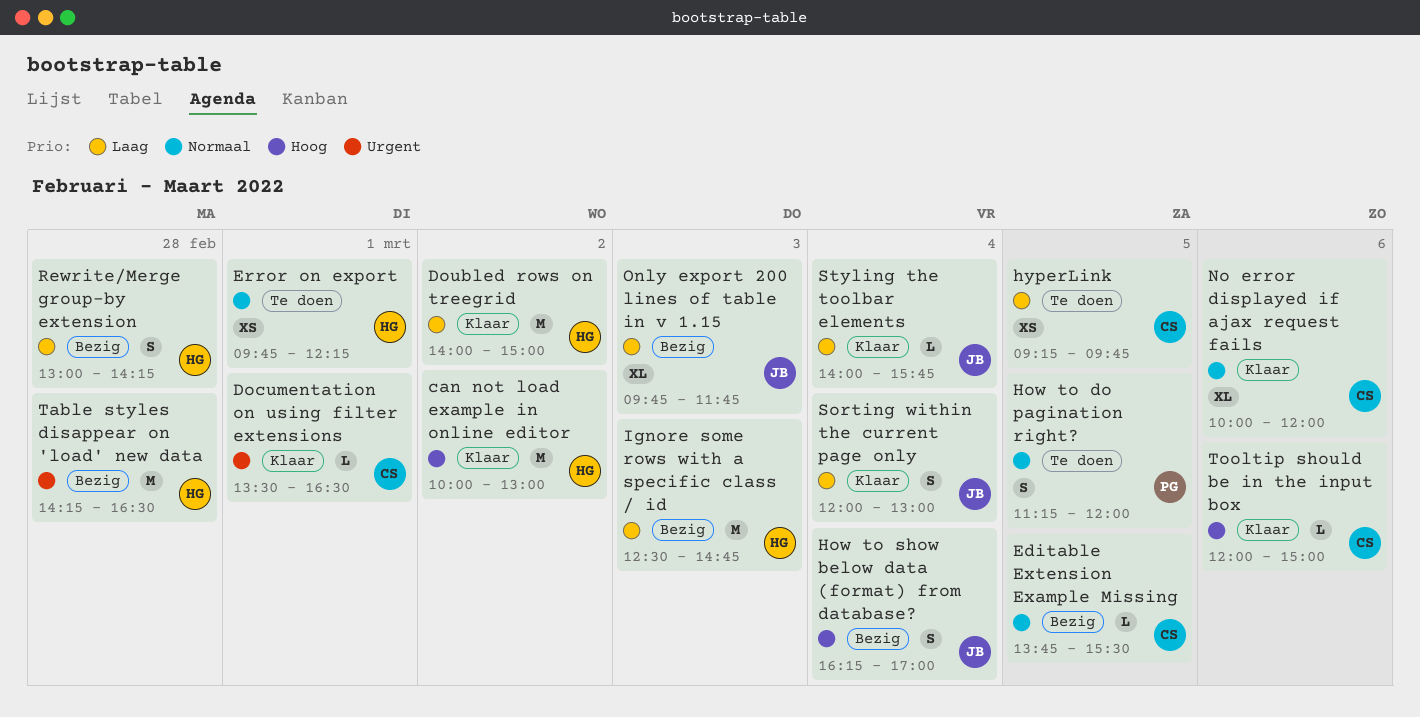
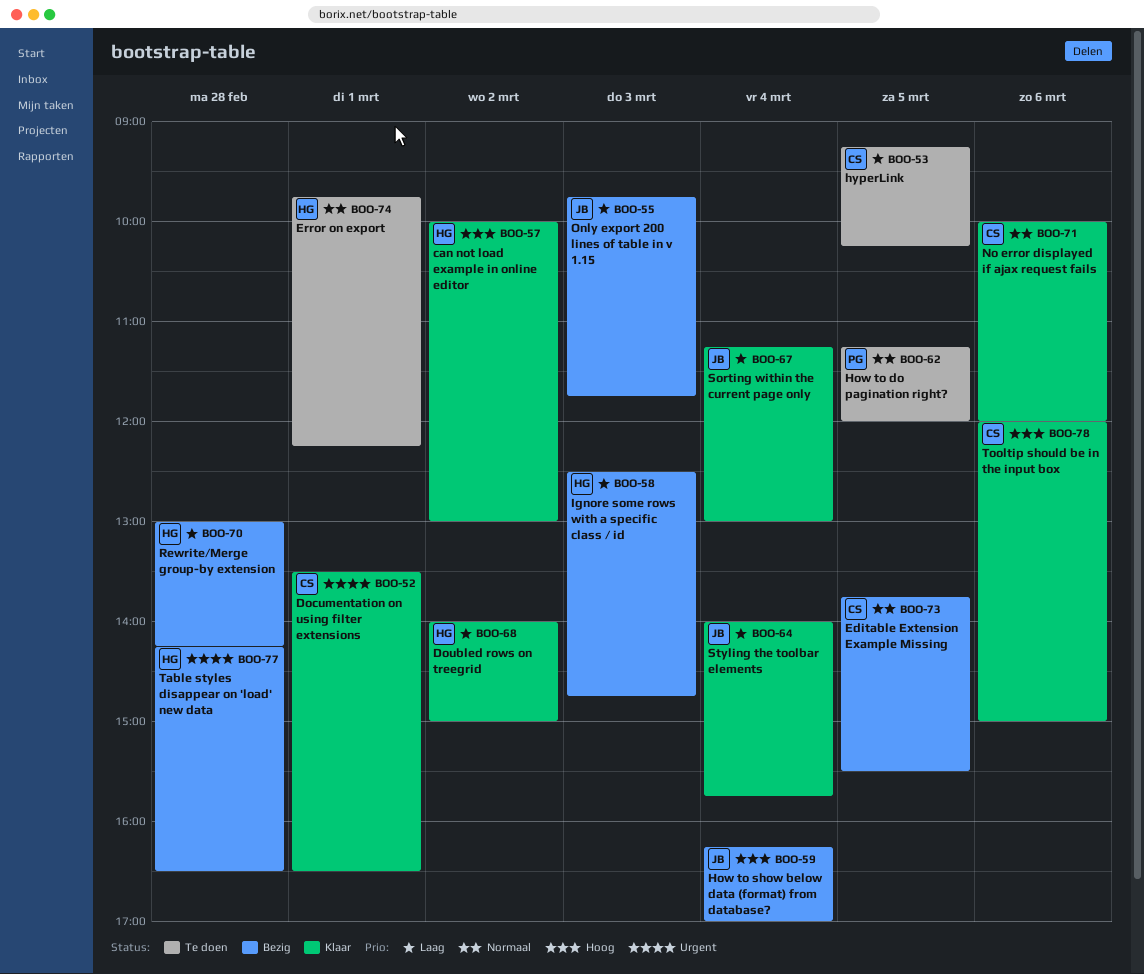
hyperLink, ends: 09:45 -> 10:15
Sorting within the current page only, begins: 12:00 -> 11:15

